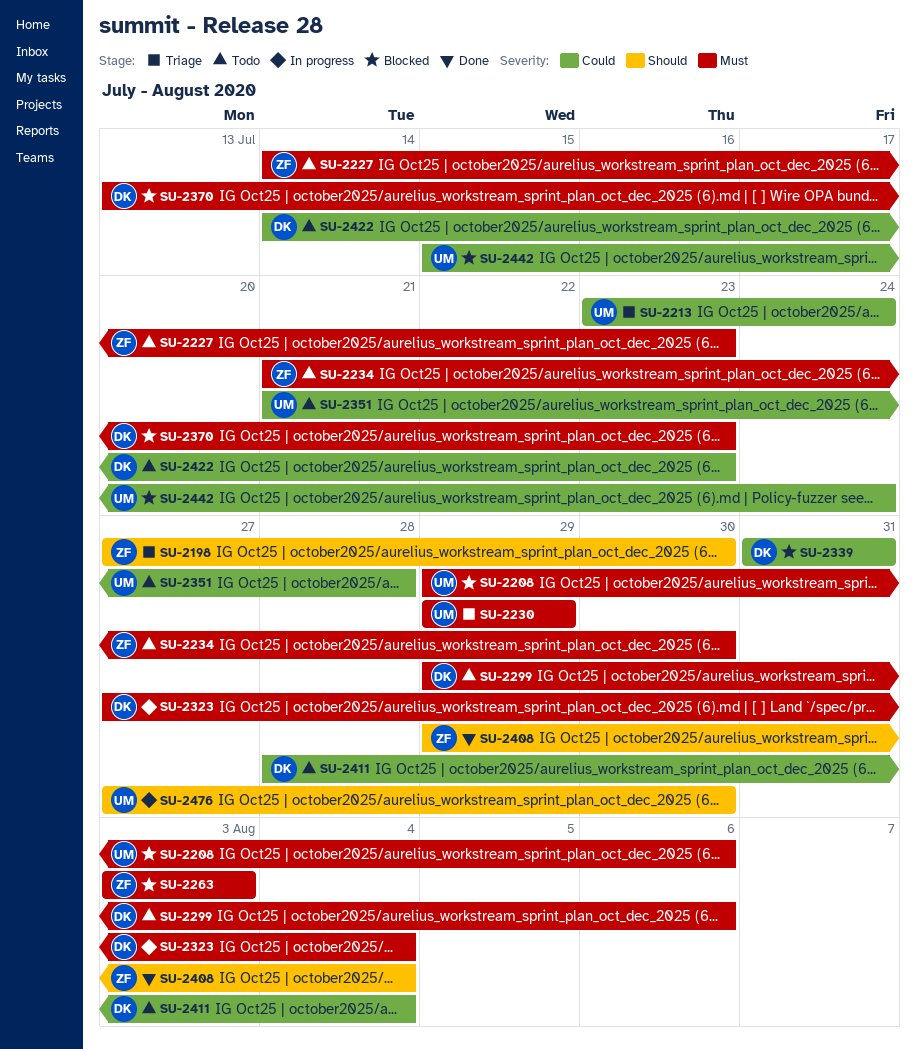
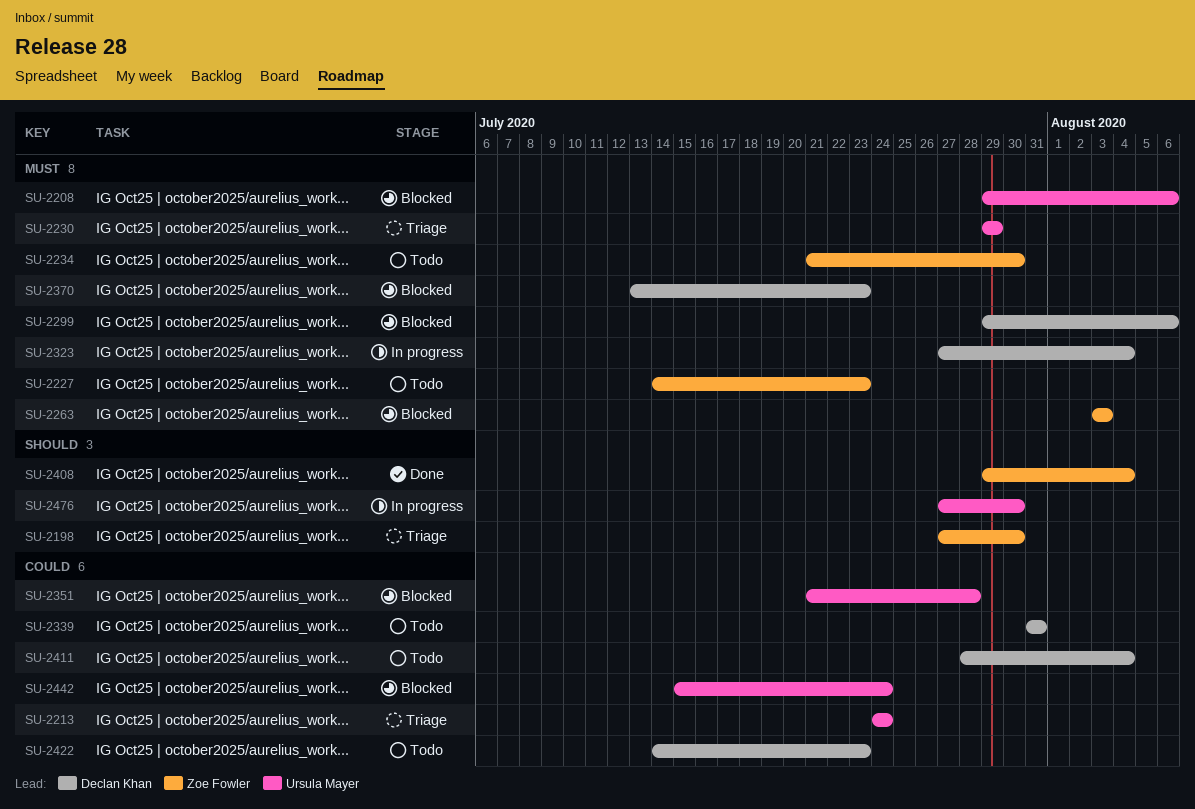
SU-2213, start: Jul 23 -> Jul 24
SU-2299, status: Todo -> Blocked
SU-2339, status: Blocked -> Todo
SU-2351, status: Todo -> Blocked

